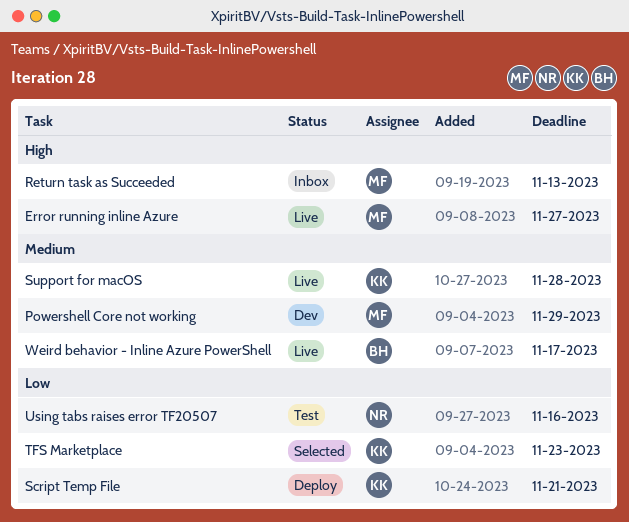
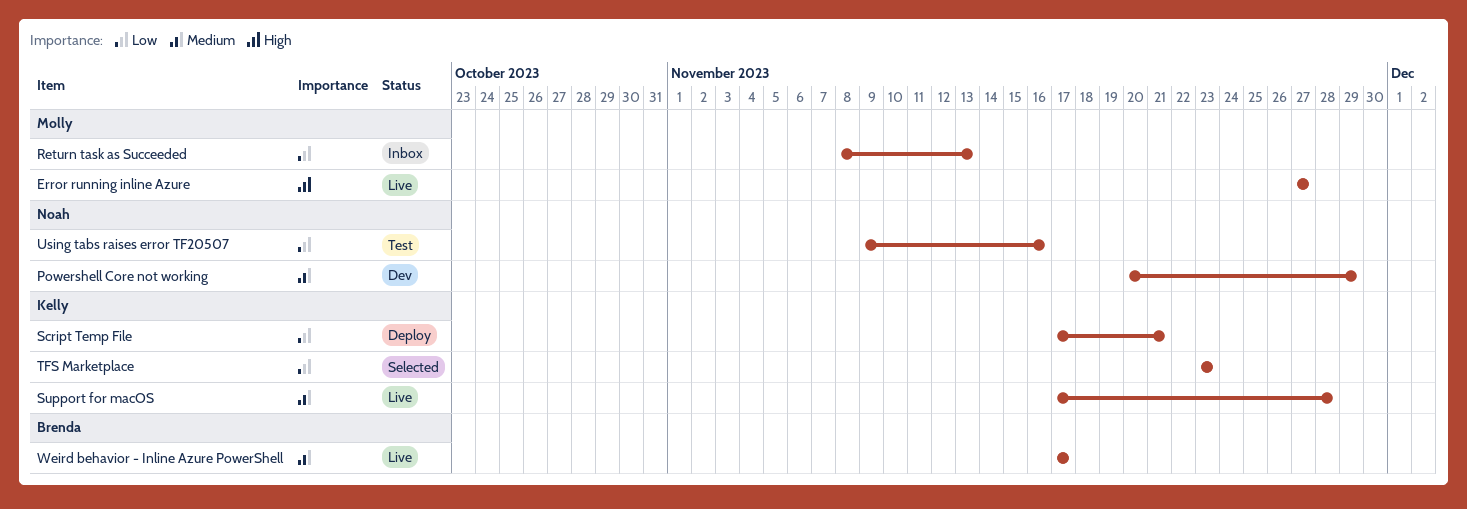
Powershell Core not working, owner: Molly -> Noah
Return task as Succeeded, priority: High -> Low

